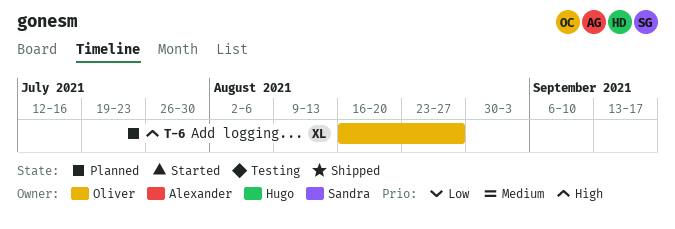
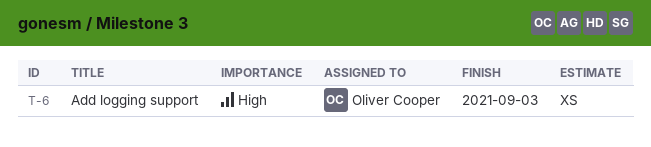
T-6, estimate: XL -> XS
T-6, due: Aug 27 -> Sep 3

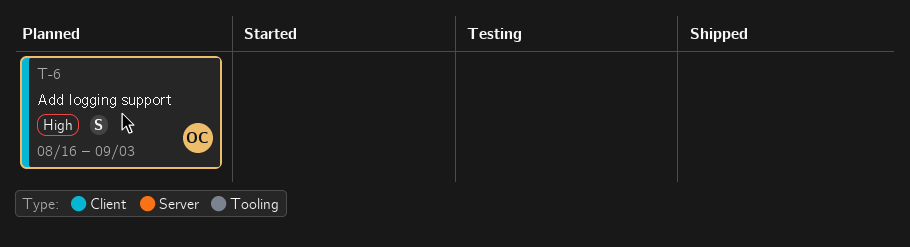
T-6, estimate: XS -> S

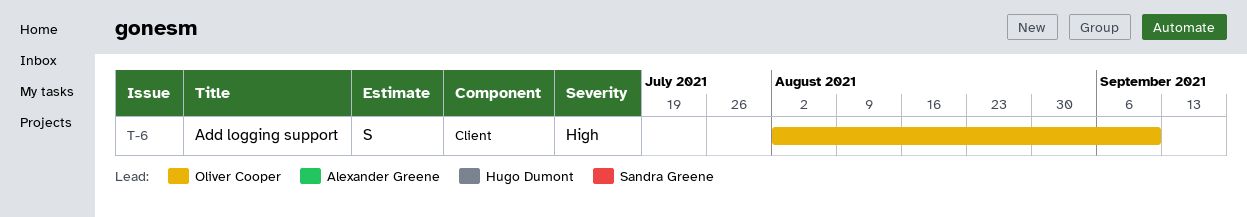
T-6, start: Aug 16 -> Aug 2
T-6, due: Sep 3 -> Sep 10

